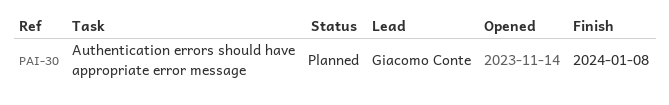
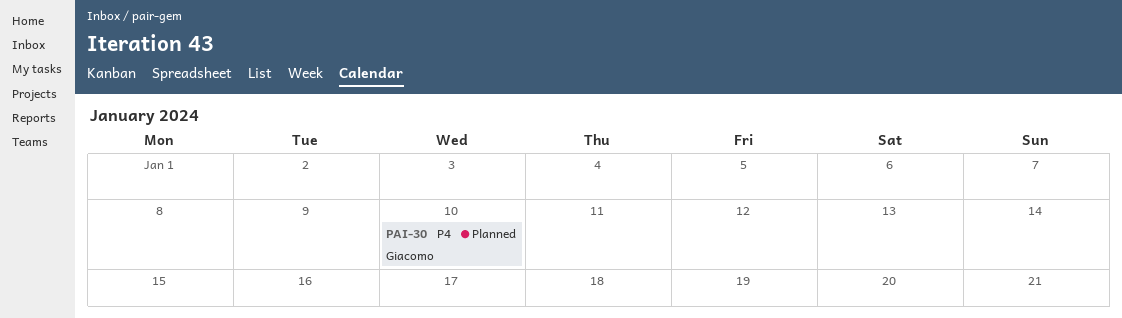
PAI-30, due: Jan 8 -> Jan 10

